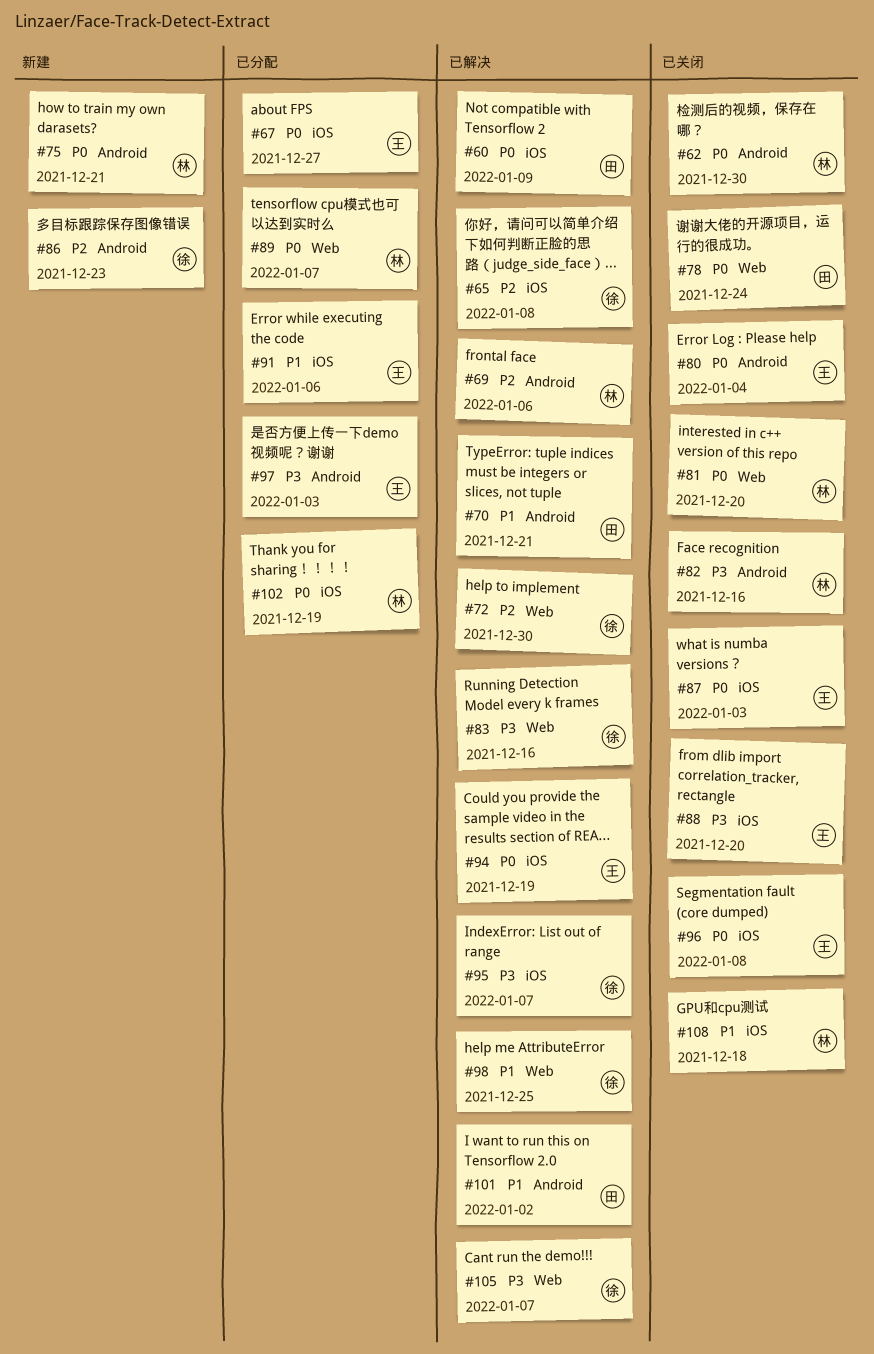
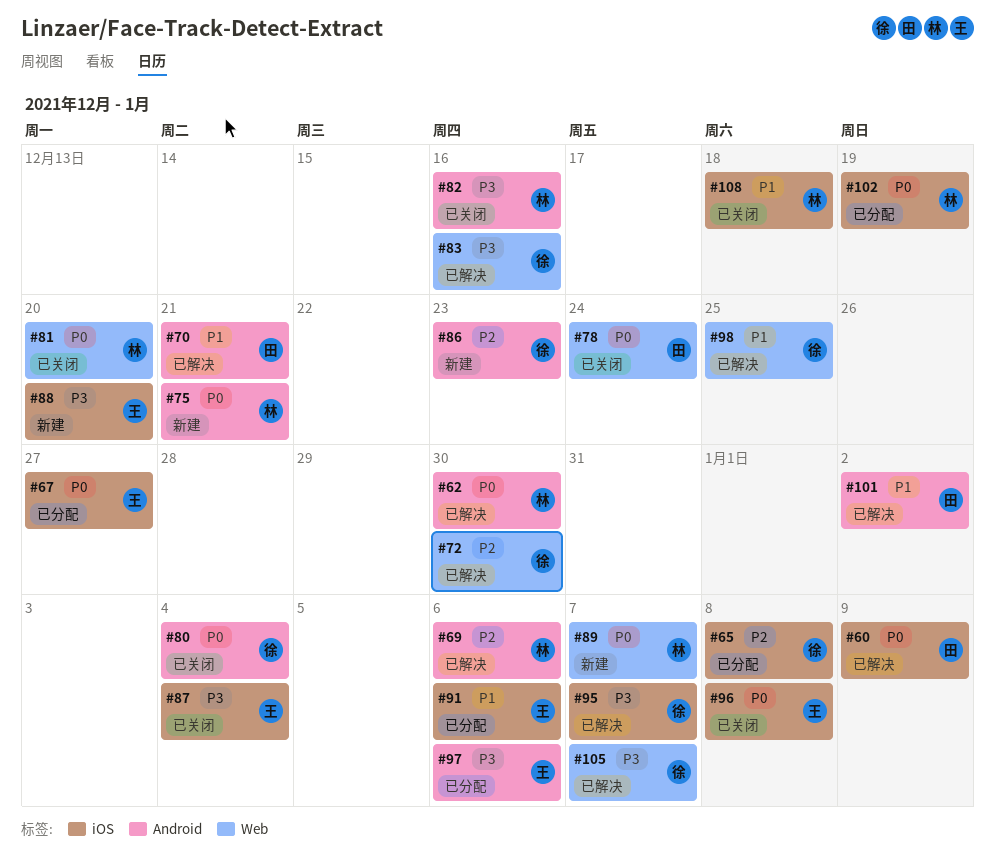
#62, status: 已关闭 -> 已解决
#65, status: 已解决 -> 已分配
#80, owner: 王 -> 徐
#87, priority: P0 -> P3
#87, due: Jan 3 -> Jan 4
#88, status: 已关闭 -> 新建
#89, status: 已分配 -> 新建
#94: present -> none
#97, due: Jan 3 -> Jan 6

